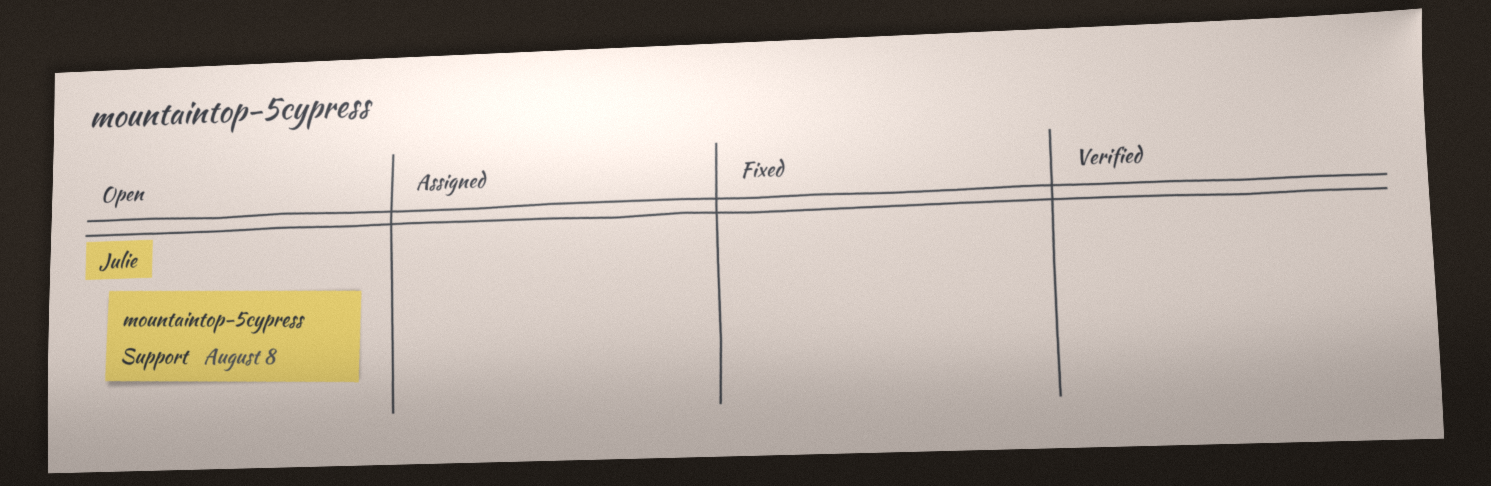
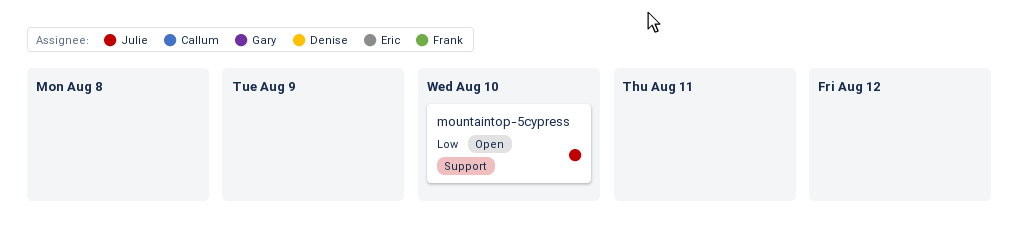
mountaintop-5cypress, due: Aug 8 -> Aug 10

